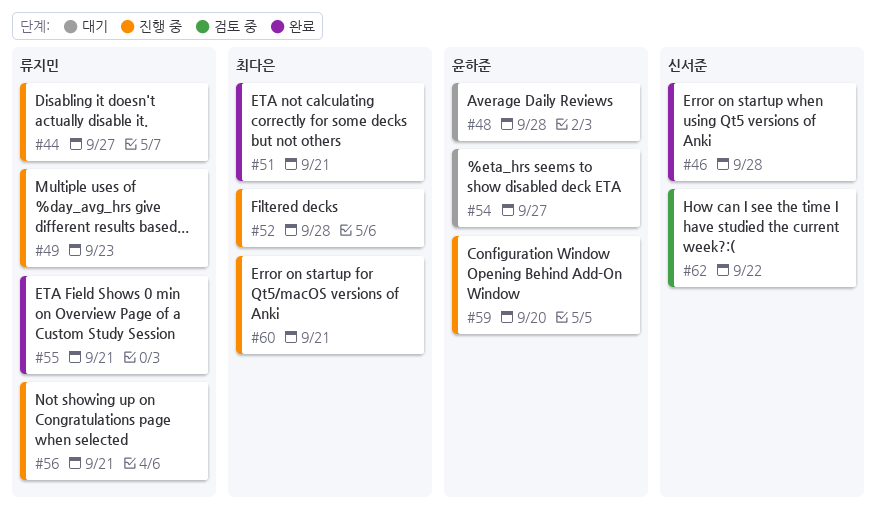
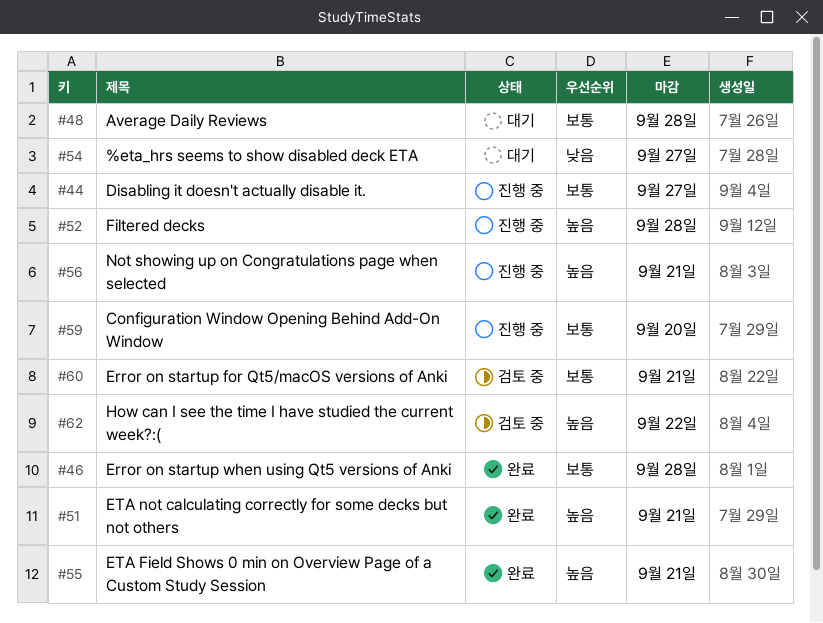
#49: present -> none
#60, status: 진행 중 -> 검토 중

